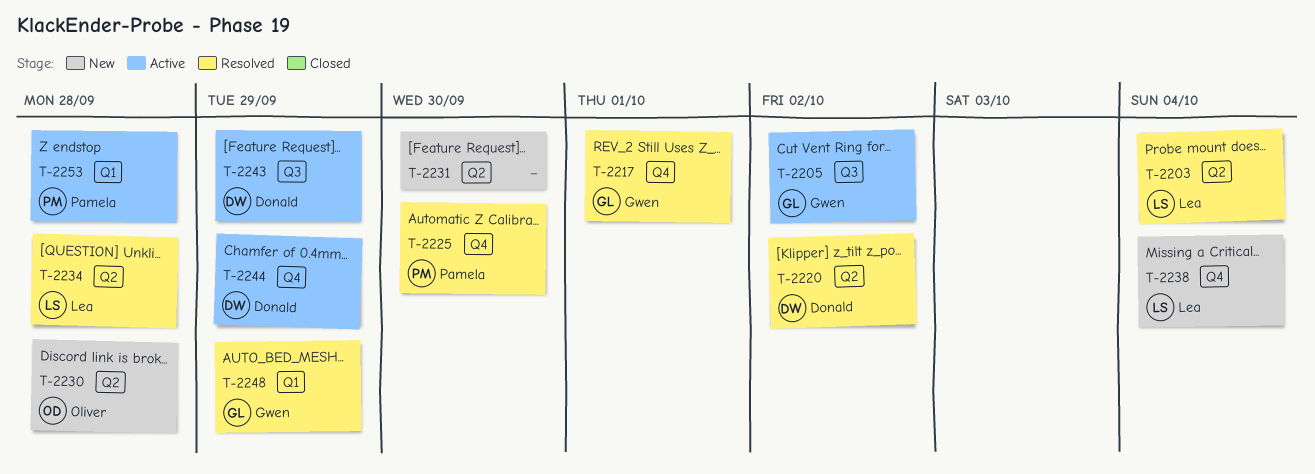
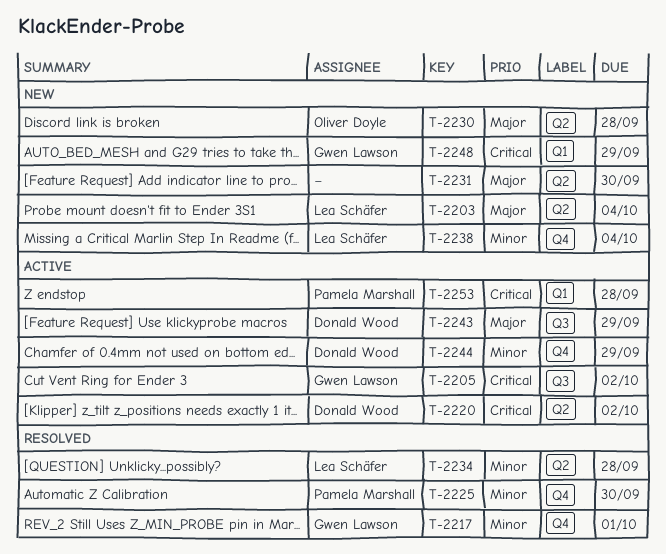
T-2203, status: Resolved -> New
T-2220, status: Resolved -> Active
T-2248, status: Resolved -> New

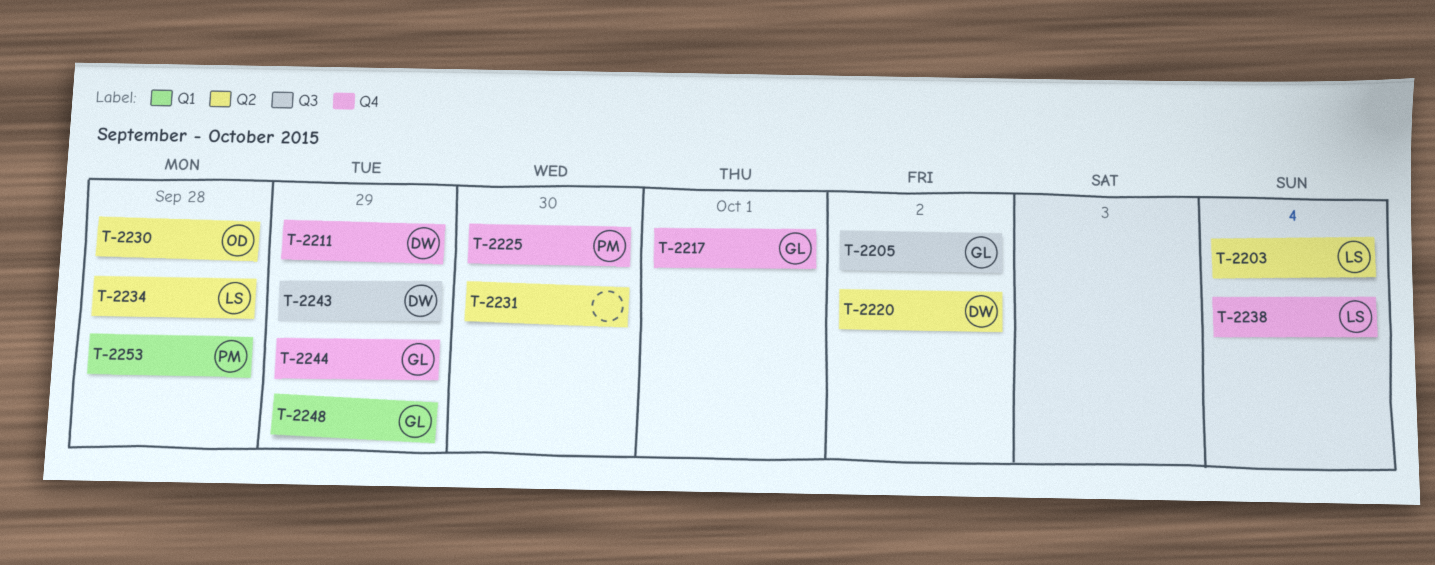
T-2211: none -> present
T-2244, owner: Donald Wood -> Gwen Lawson

